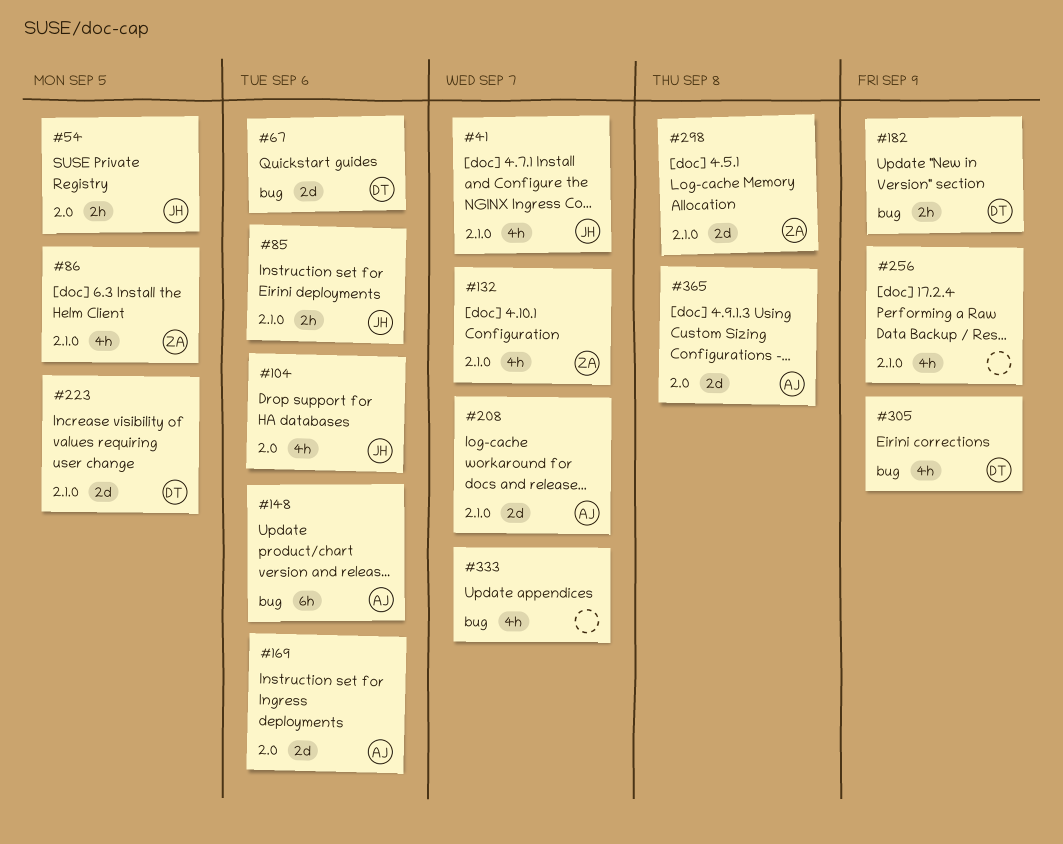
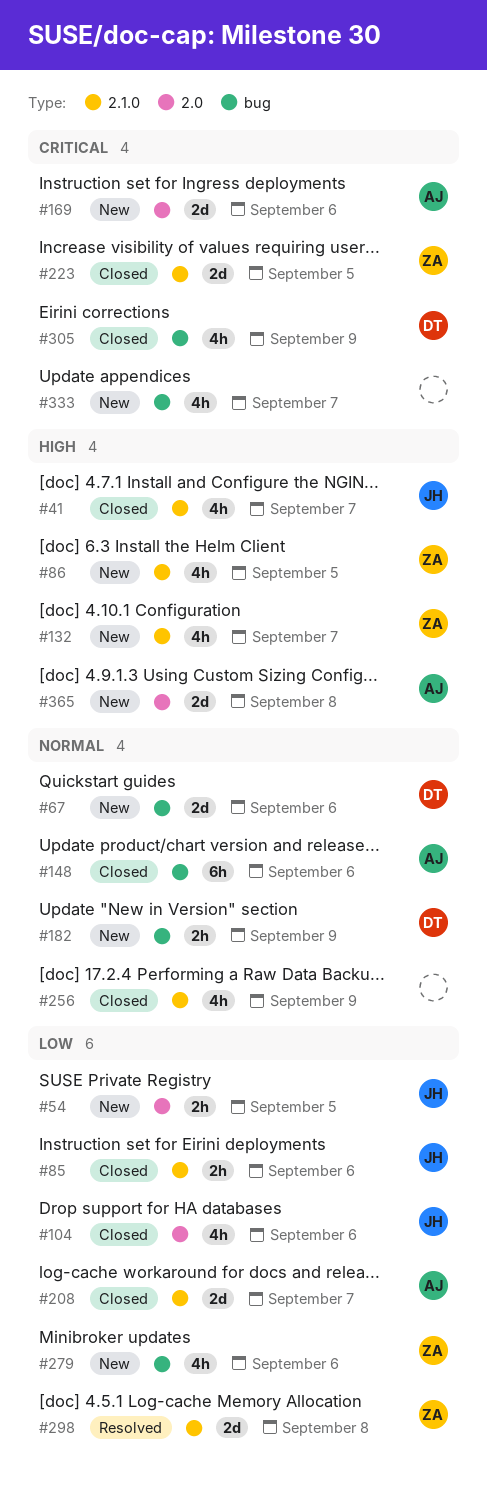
#223, owner: DT -> ZA
#279: none -> present

